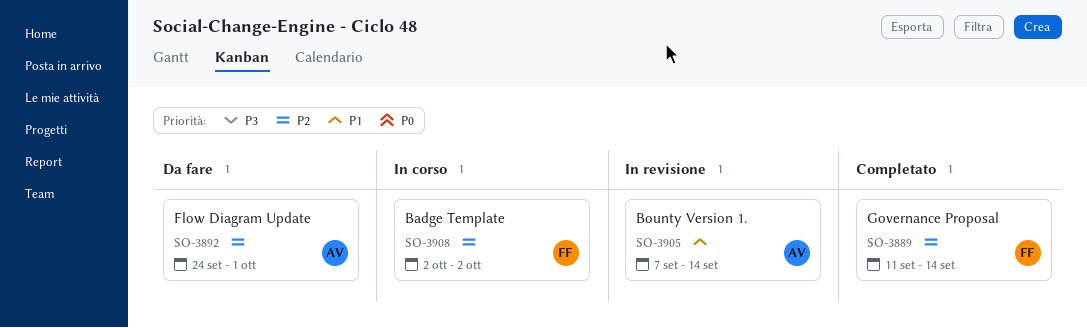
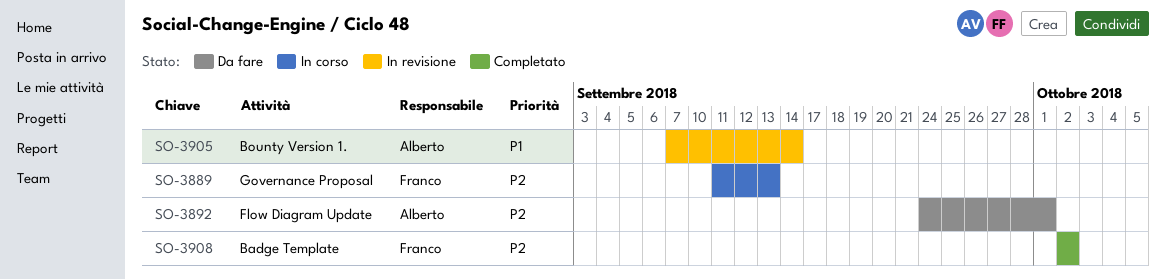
SO-3889, status: Completato -> In corso
SO-3889, due: Sep 14 -> Sep 13
SO-3908, status: In corso -> Completato

